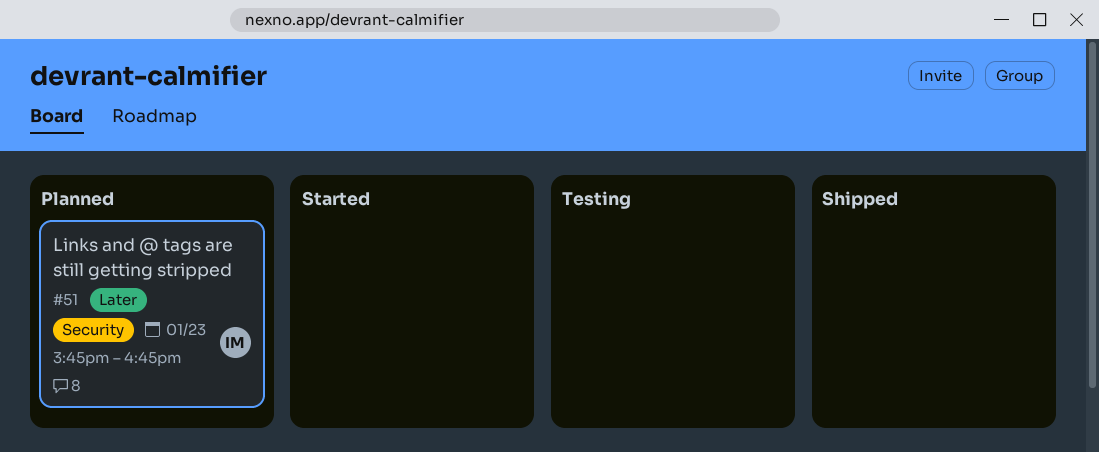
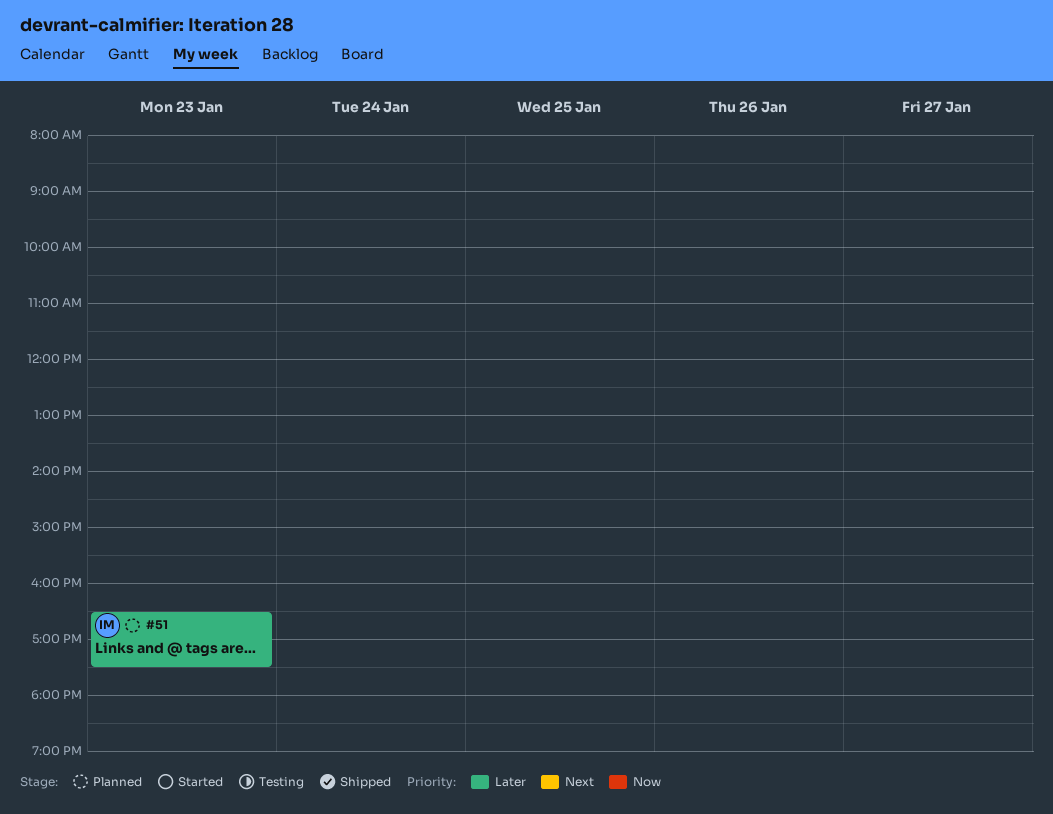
#51, begins: 15:45 -> 16:30
#51, ends: 16:45 -> 17:30

